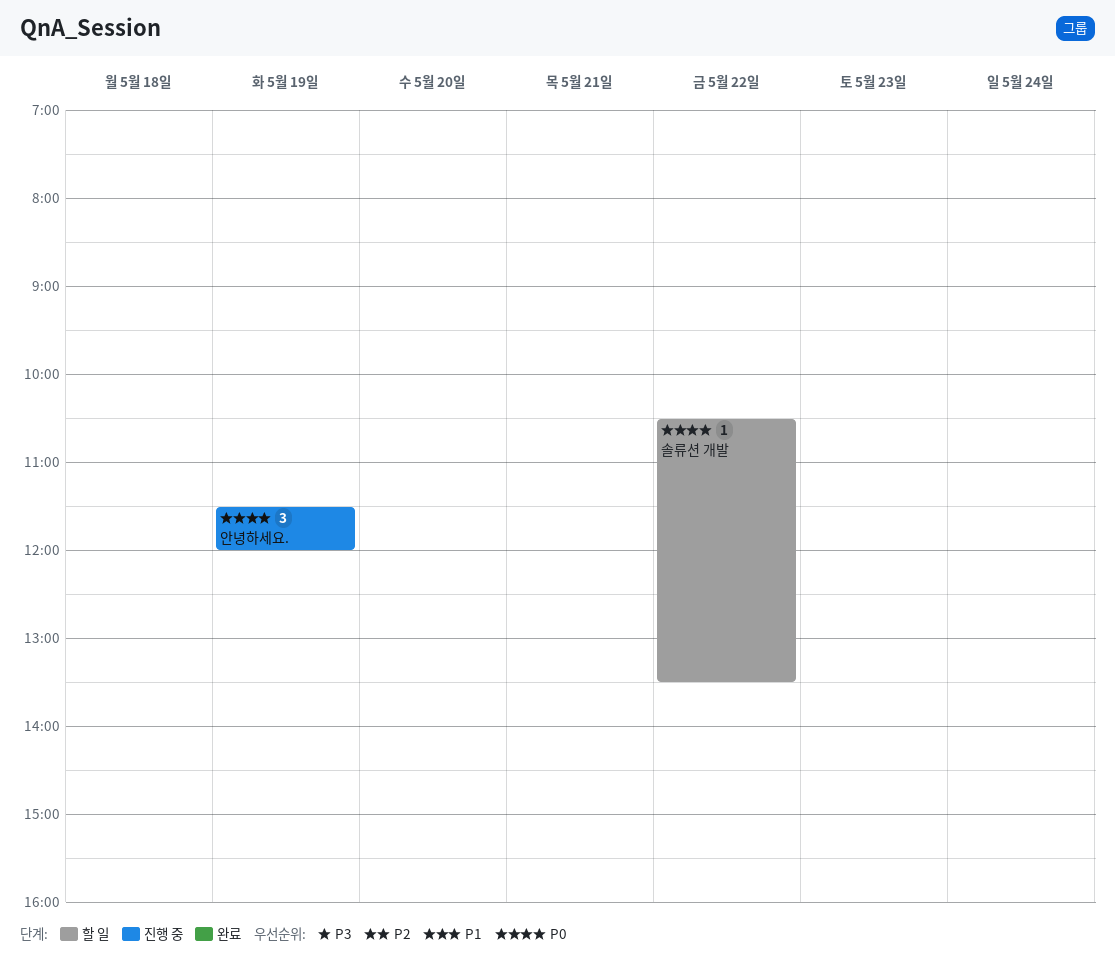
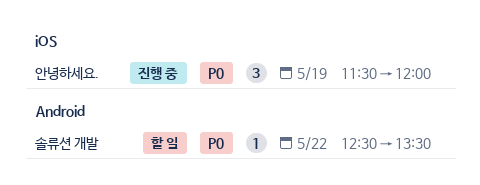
솔류션 개발, begins: 10:30 -> 12:30

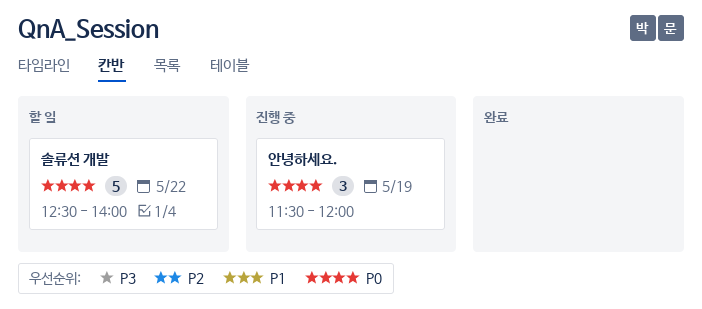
솔류션 개발, estimate: 1 -> 5
솔류션 개발, ends: 13:30 -> 14:00

